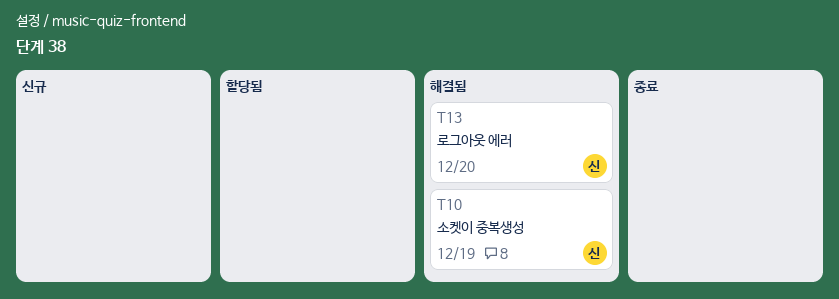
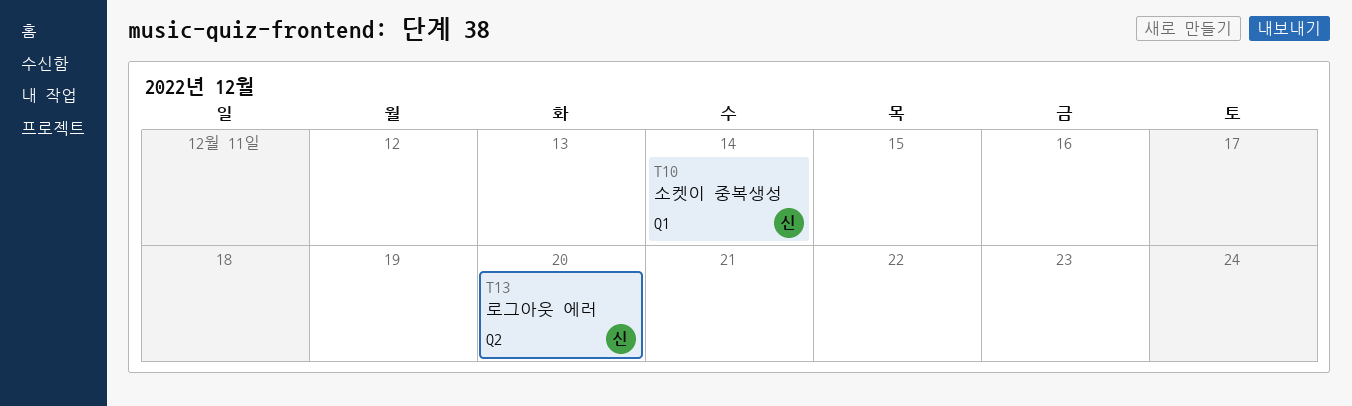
T10, due: Dec 19 -> Dec 14

